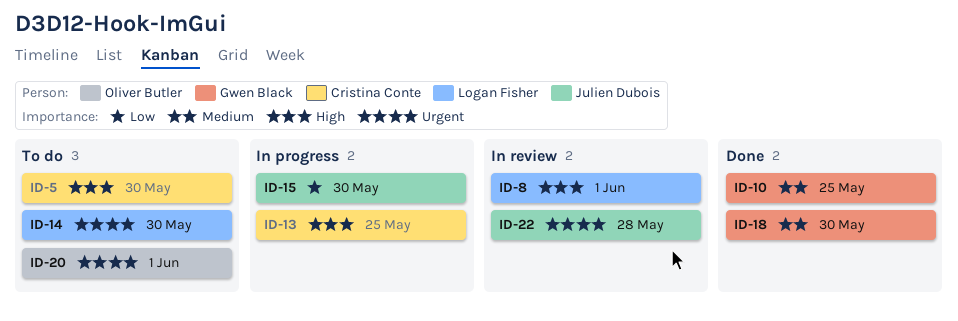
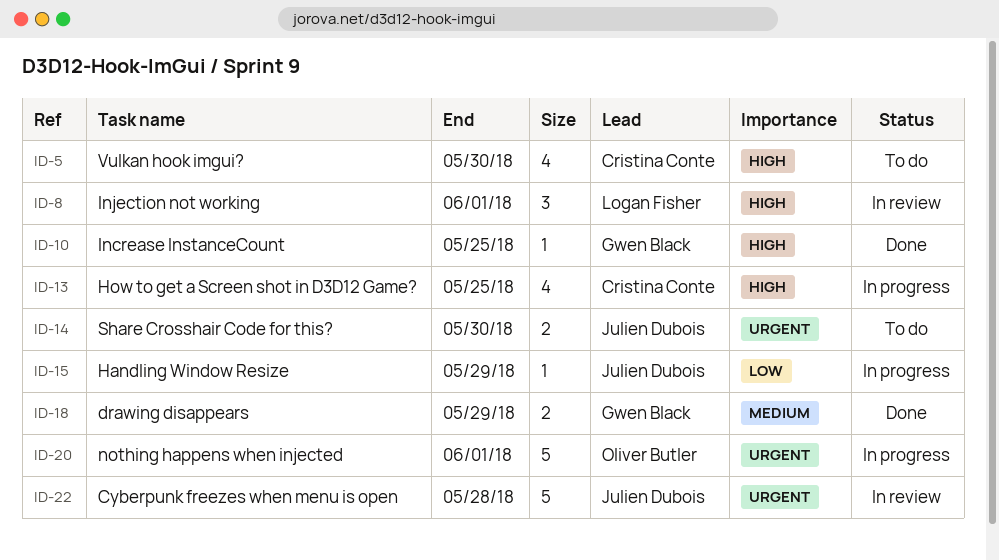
ID-10, priority: Medium -> High
ID-14, owner: Logan Fisher -> Julien Dubois
ID-15, due: May 30 -> May 29
ID-18, due: May 30 -> May 29
ID-20, status: To do -> In progress

